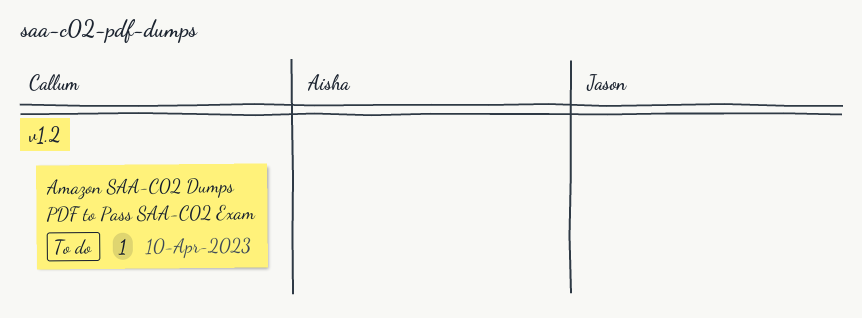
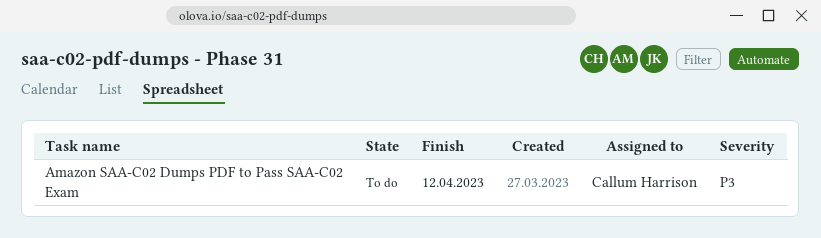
Amazon SAA-C02 Dumps PDF to Pass SAA-C02 Exam, due: Apr 10 -> Apr 12

